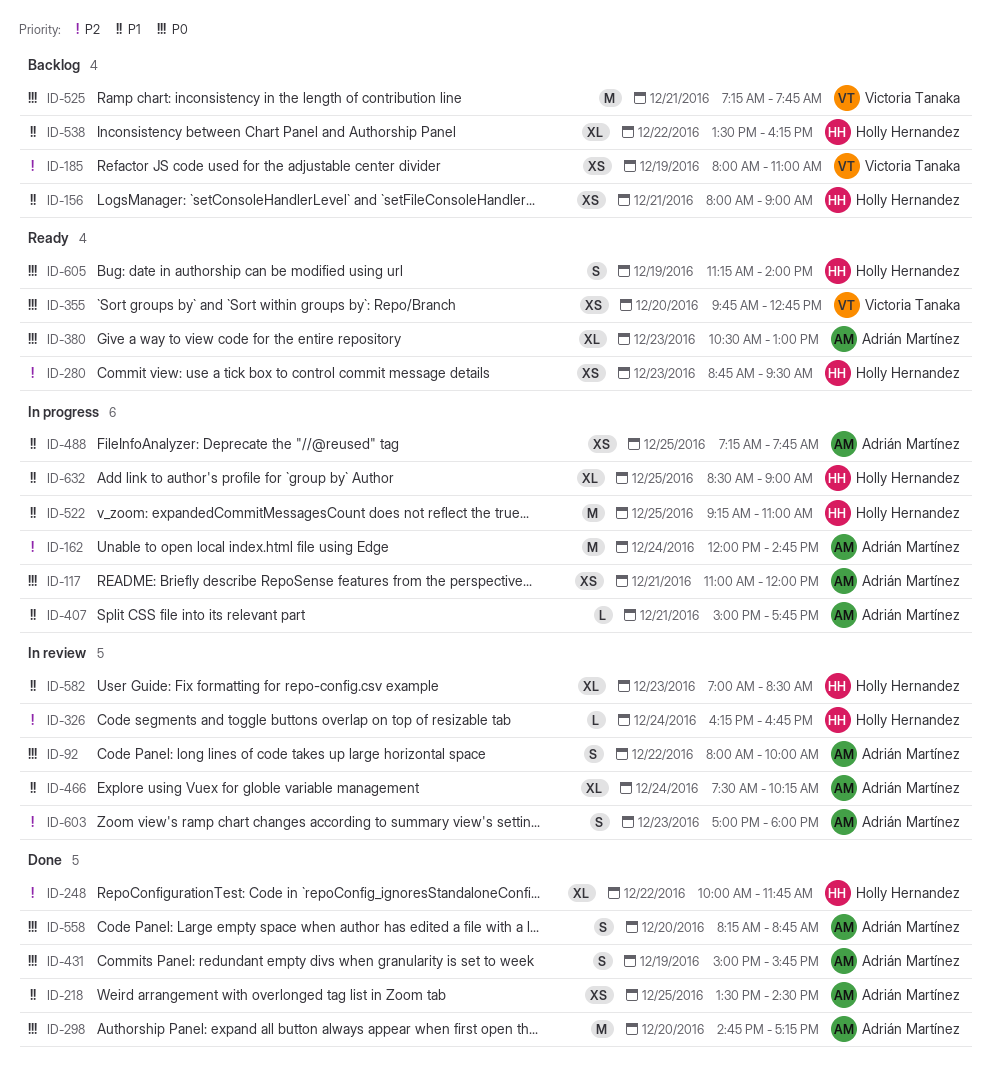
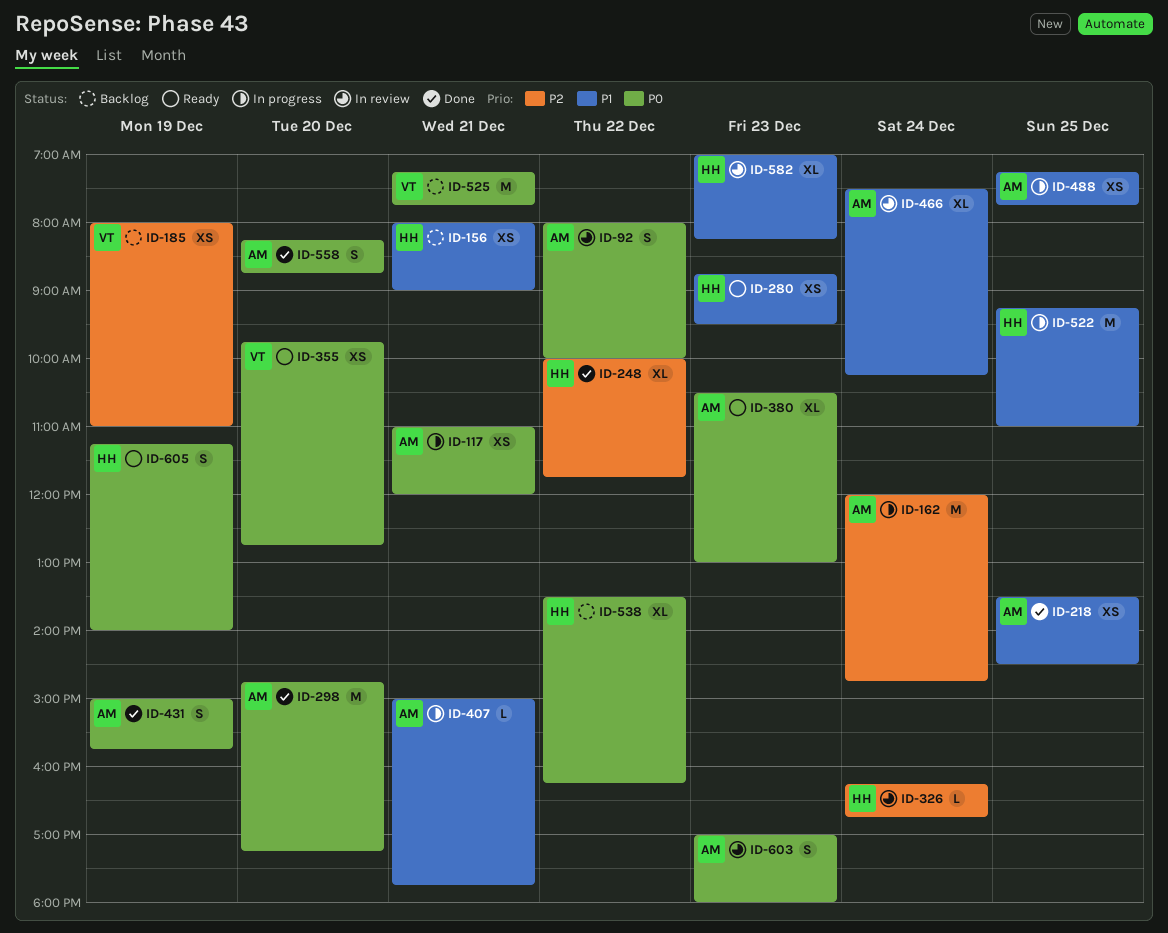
ID-280, priority: P2 -> P1
ID-538, priority: P1 -> P0
ID-582, ends: 08:30 -> 08:15
ID-603, priority: P2 -> P0
ID-632: present -> none

